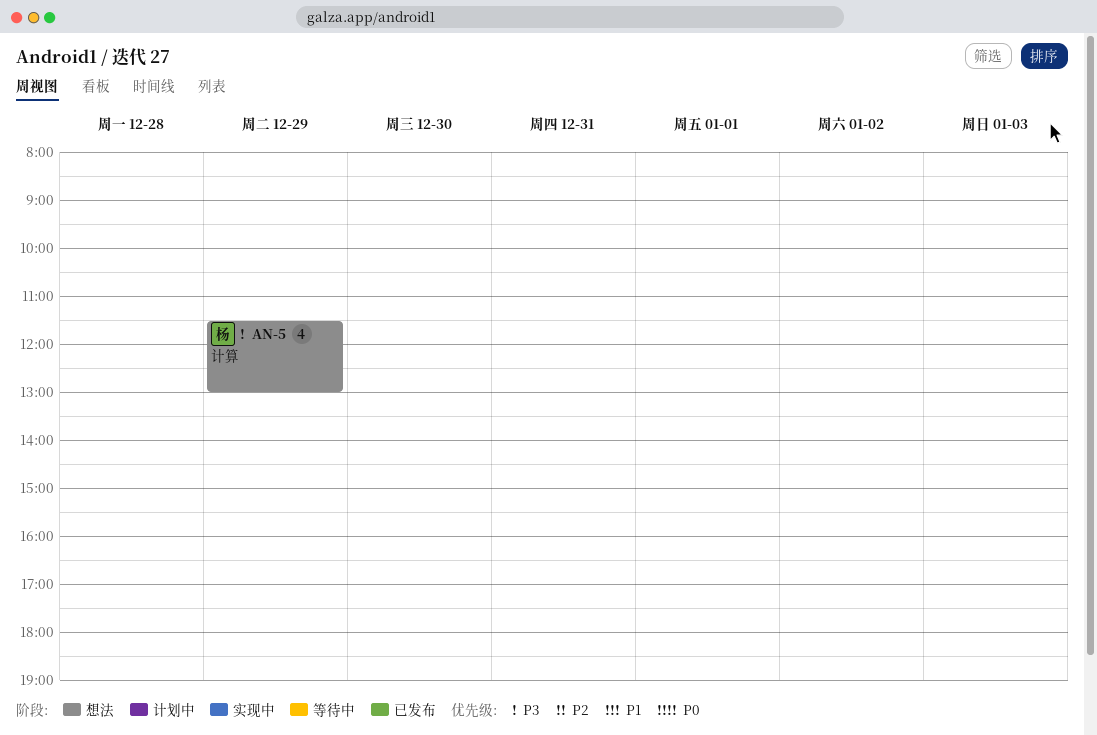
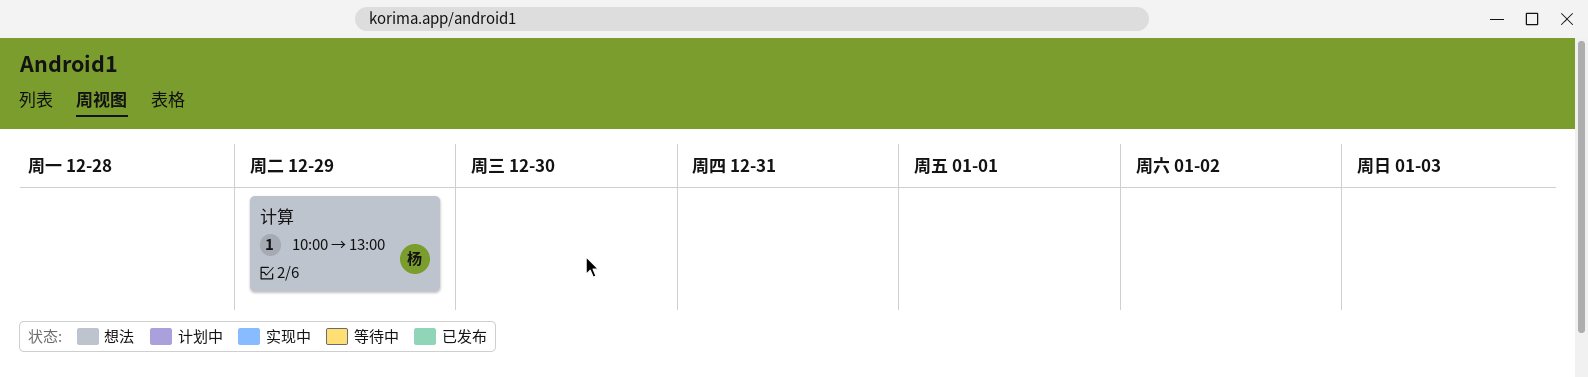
计算, estimate: 4 -> 1
计算, begins: 11:30 -> 10:00

